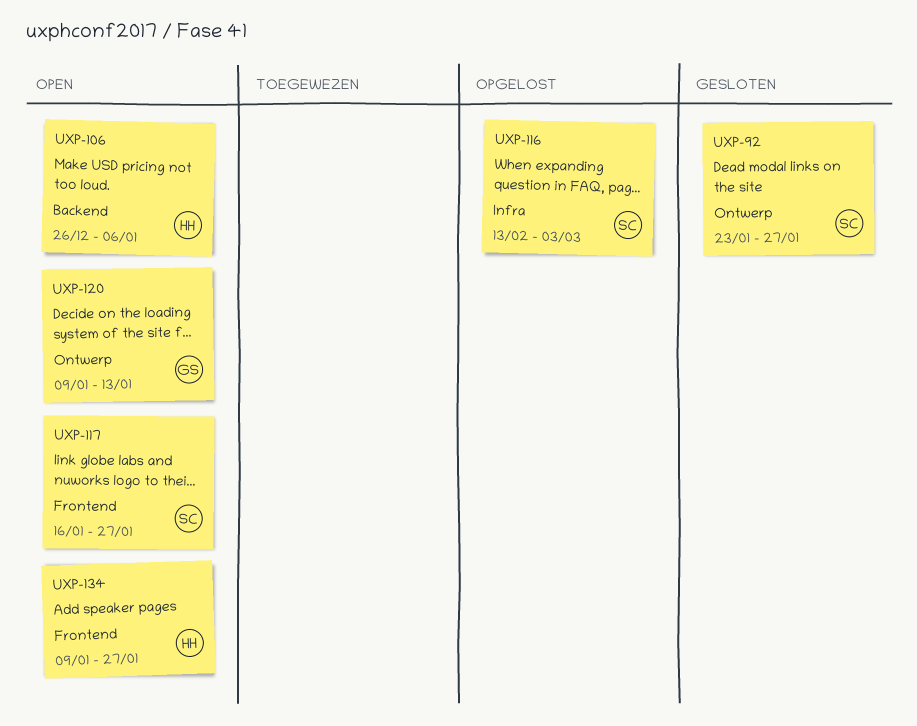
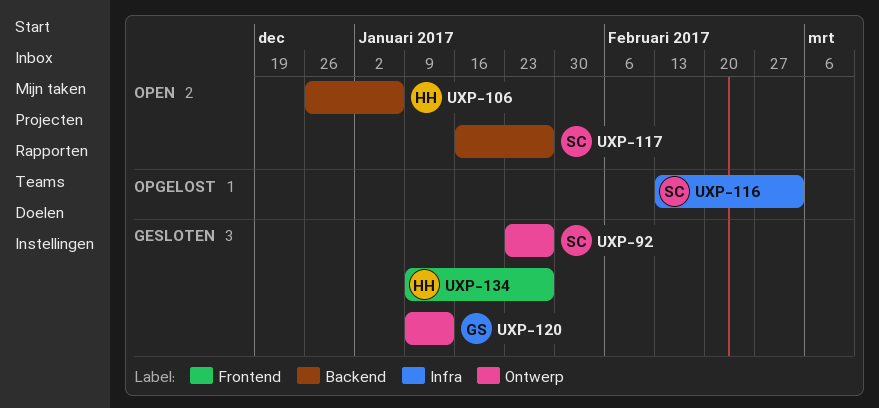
UXP-117, label: Frontend -> Backend
UXP-120, status: Open -> Gesloten
UXP-134, status: Open -> Gesloten

